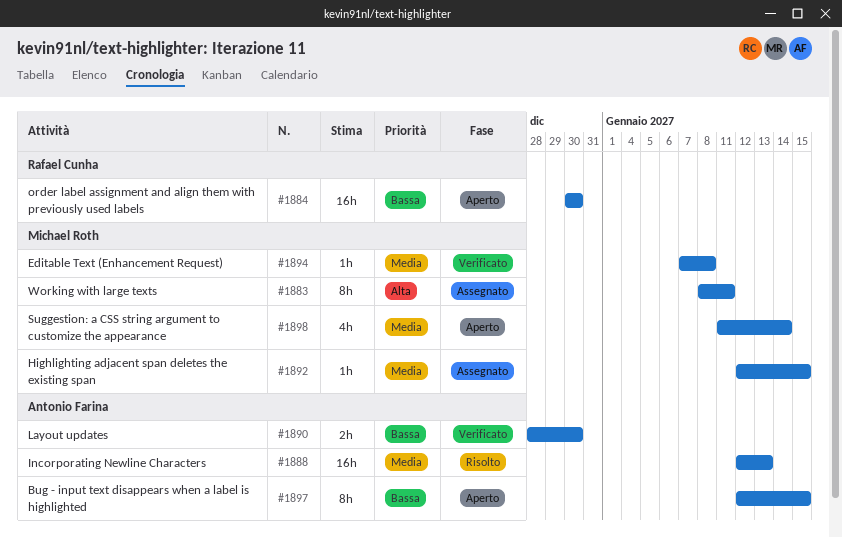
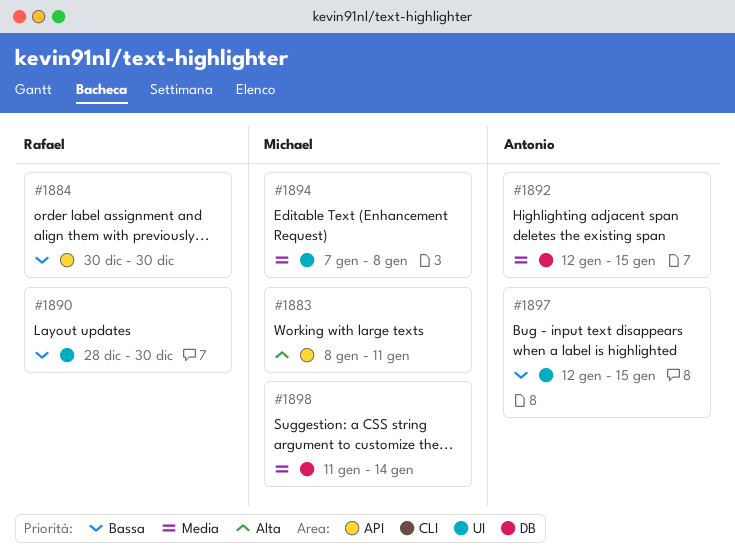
#1888: present -> none
#1890, owner: Antonio Farina -> Rafael Cunha
#1892, owner: Michael Roth -> Antonio Farina

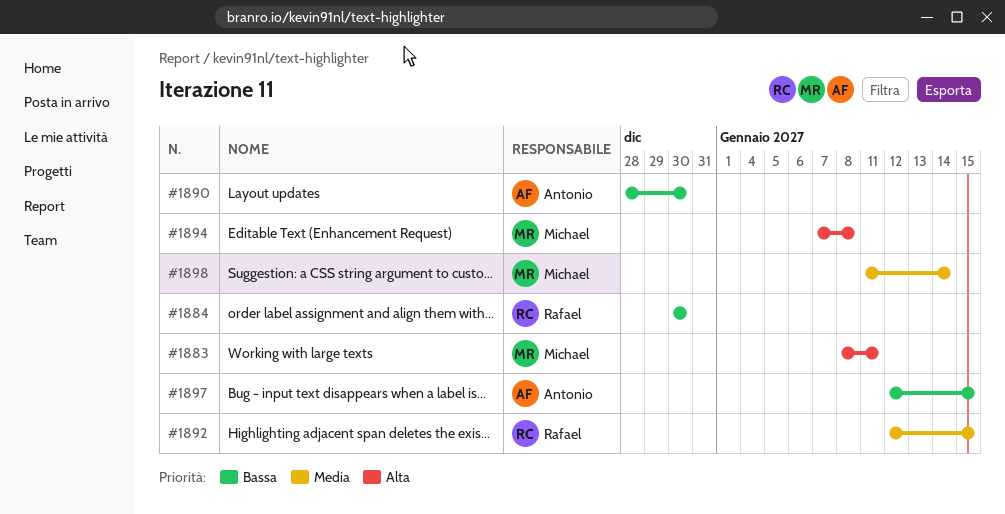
#1890, owner: Rafael -> Antonio
#1892, owner: Antonio -> Rafael
#1894, priority: Media -> Alta

